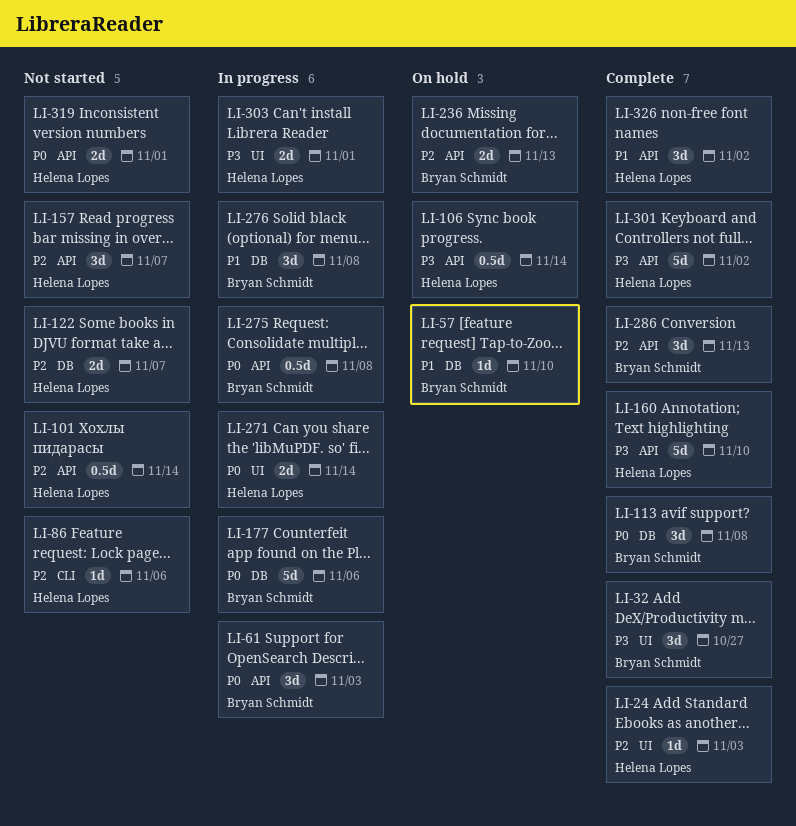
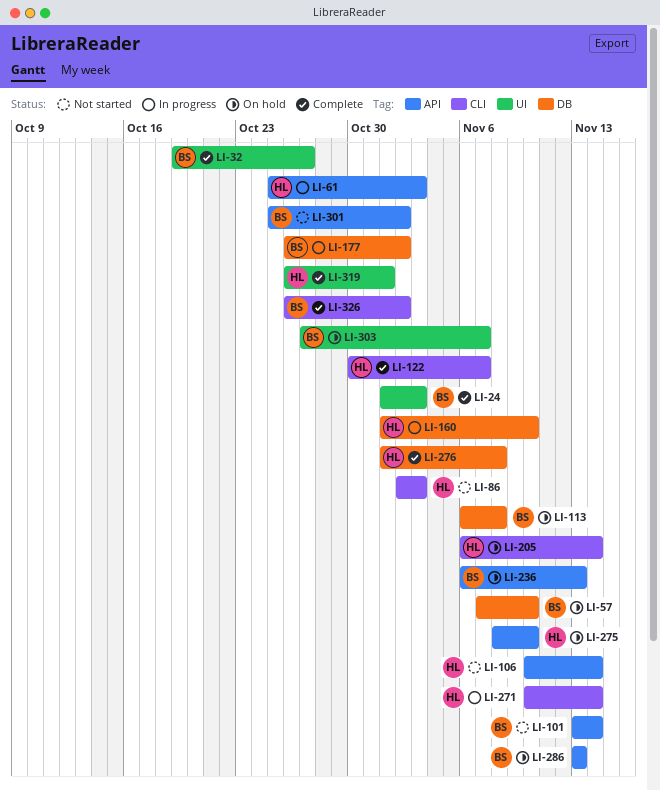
LI-24, owner: Helena Lopes -> Bryan Schmidt
LI-61, owner: Bryan Schmidt -> Helena Lopes
LI-86, due: Nov 6 -> Nov 3
LI-101, owner: Helena Lopes -> Bryan Schmidt
LI-106, status: On hold -> Not started
LI-113, status: Complete -> On hold
LI-122, status: Not started -> Complete
LI-122, label: DB -> CLI
LI-157: present -> none
LI-160, status: Complete -> In progress
LI-160, label: API -> DB
LI-177, due: Nov 6 -> Nov 2
LI-205: none -> present
LI-271, label: UI -> CLI
LI-275, status: In progress -> On hold
LI-275, owner: Bryan Schmidt -> Helena Lopes
LI-275, due: Nov 8 -> Nov 10
LI-276, status: In progress -> Complete
LI-276, owner: Bryan Schmidt -> Helena Lopes
LI-286, status: Complete -> On hold
LI-301, status: Complete -> Not started
LI-301, owner: Helena Lopes -> Bryan Schmidt
LI-303, status: In progress -> On hold
LI-303, owner: Helena Lopes -> Bryan Schmidt
LI-303, due: Nov 1 -> Nov 7
LI-319, status: Not started -> Complete
LI-319, label: API -> UI
LI-326, owner: Helena Lopes -> Bryan Schmidt
LI-326, label: API -> CLI

